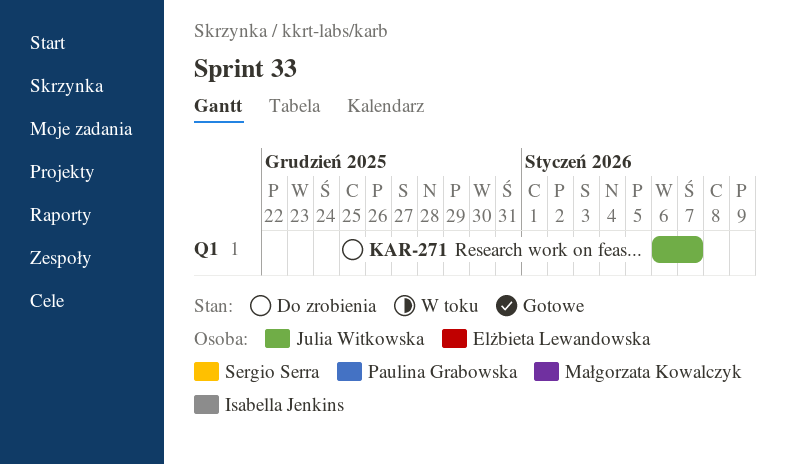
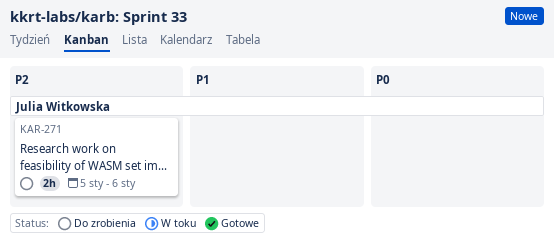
KAR-271, start: Jan 6 -> Jan 5
KAR-271, due: Jan 7 -> Jan 6

